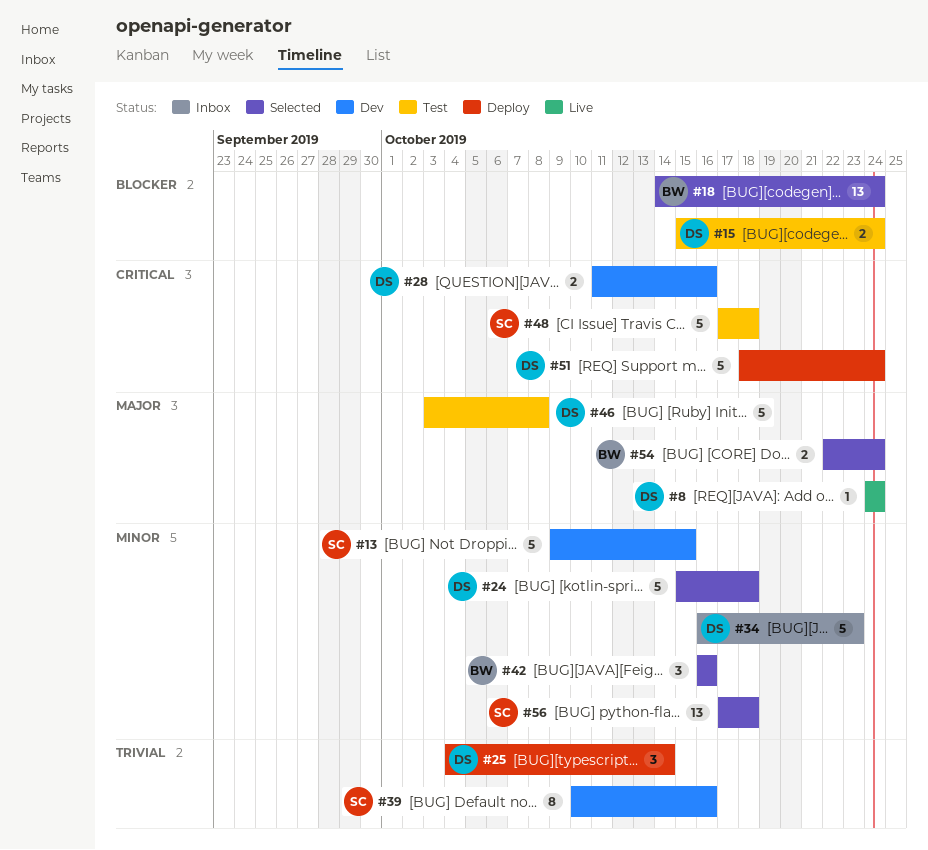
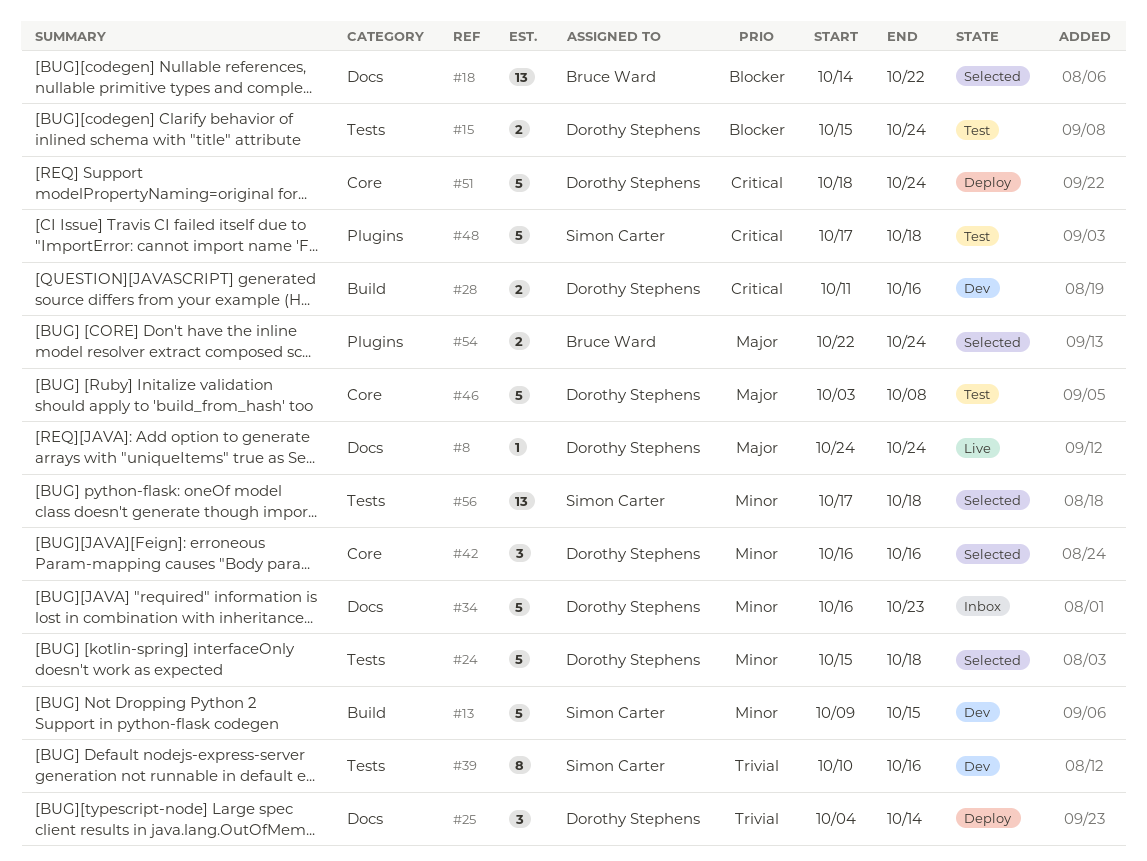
#18, due: Oct 24 -> Oct 22
#42, owner: Bruce Ward -> Dorothy Stephens

